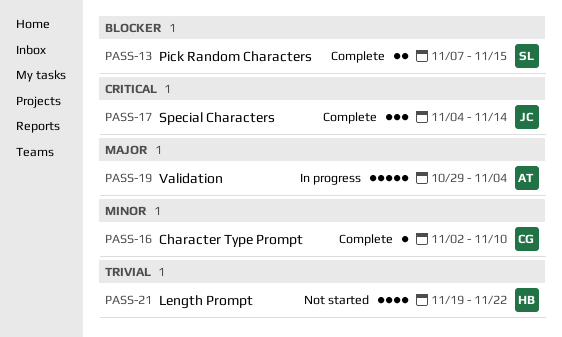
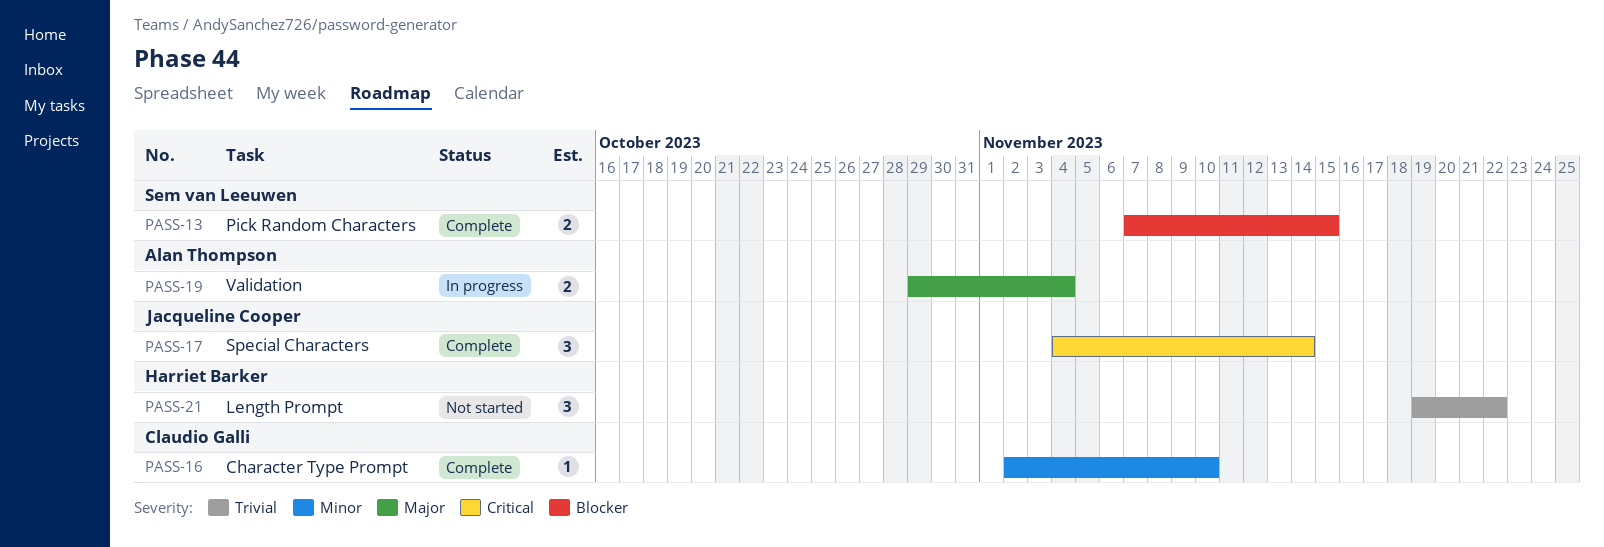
PASS-19, estimate: 5 -> 2
PASS-21, estimate: 4 -> 3

